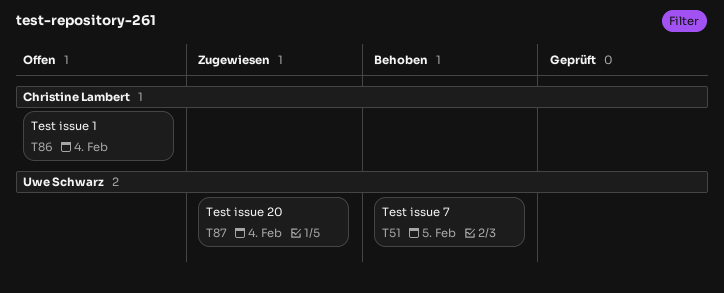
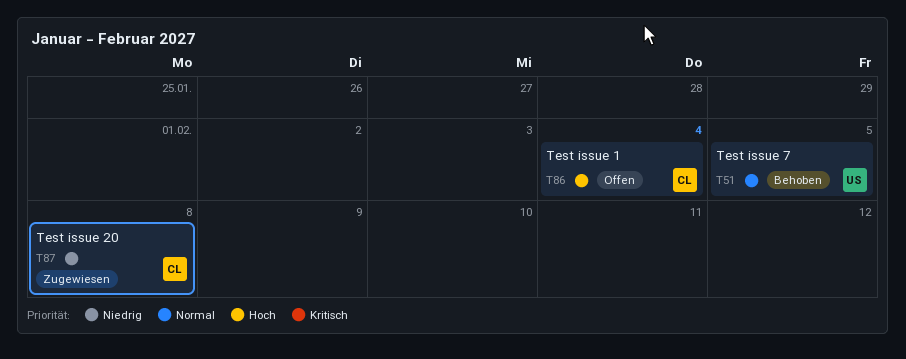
T87, owner: Uwe Schwarz -> Christine Lambert
T87, due: Feb 4 -> Feb 8

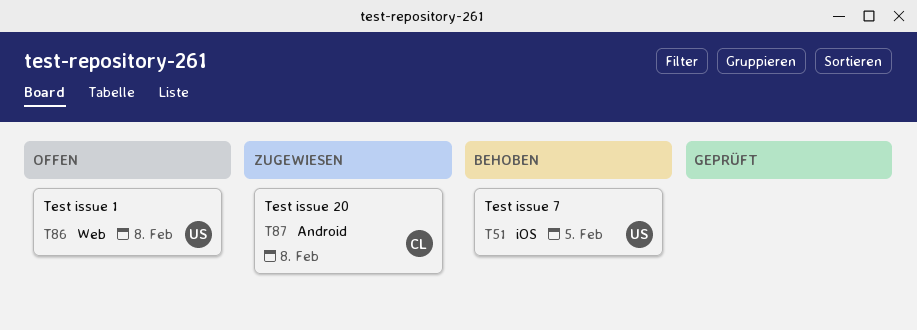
T86, owner: CL -> US
T86, due: Feb 4 -> Feb 8

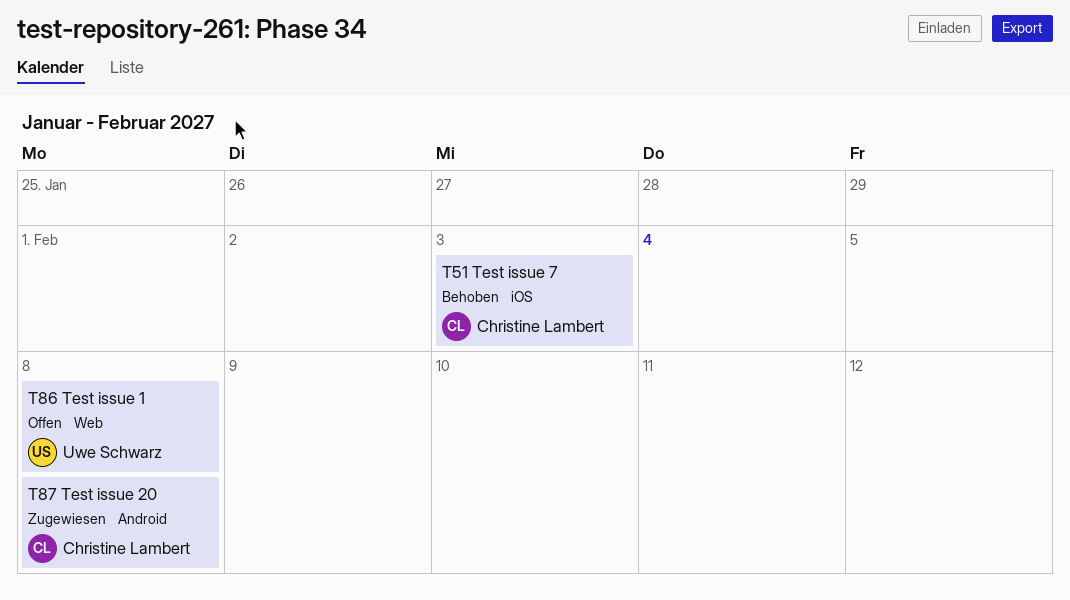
T51, owner: Uwe Schwarz -> Christine Lambert
T51, due: Feb 5 -> Feb 3

